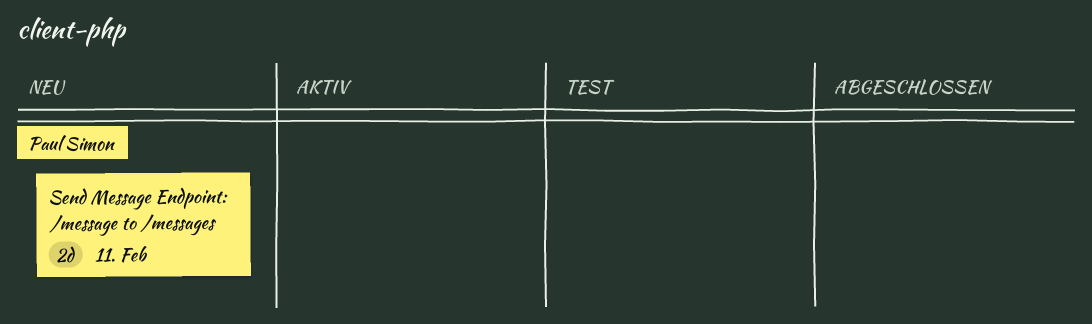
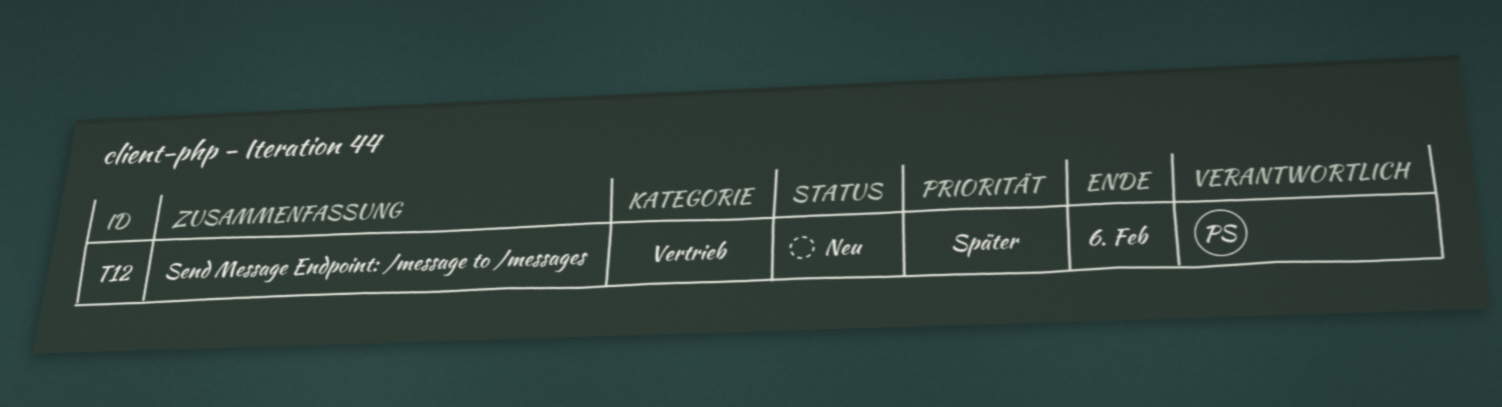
Send Message Endpoint: /message to /messages, due: Feb 11 -> Feb 6

